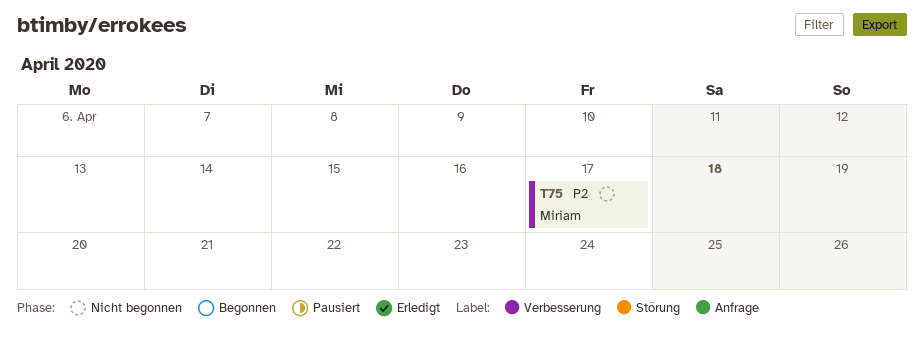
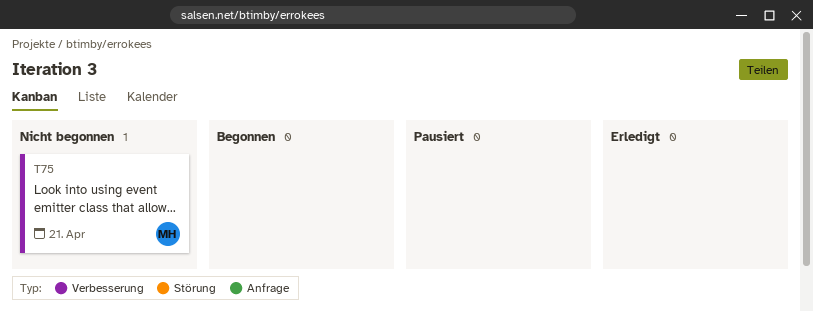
T75, due: Apr 17 -> Apr 21

